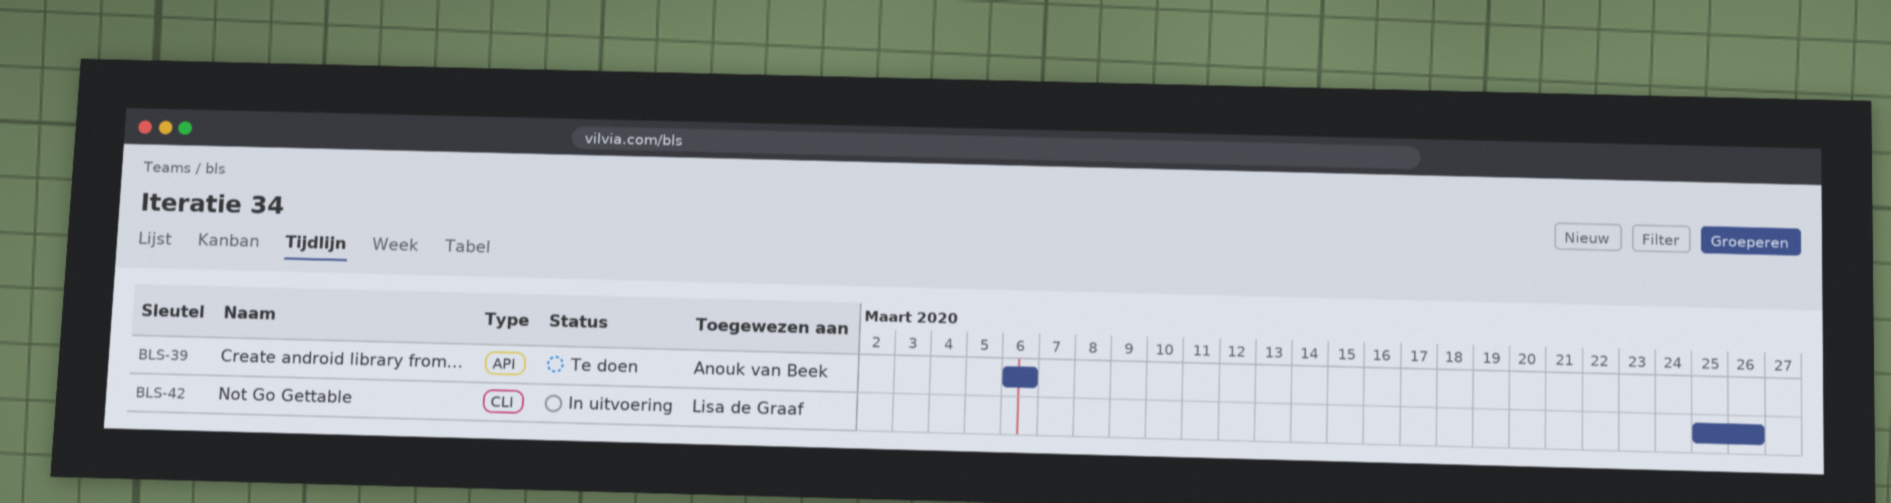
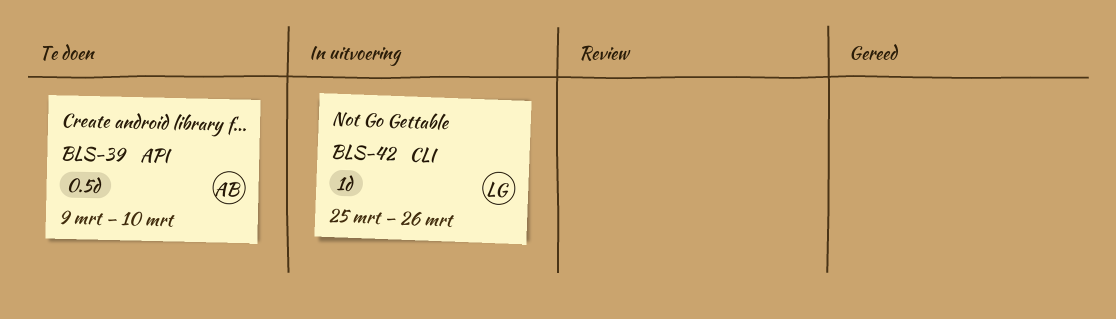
BLS-39, start: Mar 6 -> Mar 9
BLS-39, due: Mar 6 -> Mar 10

